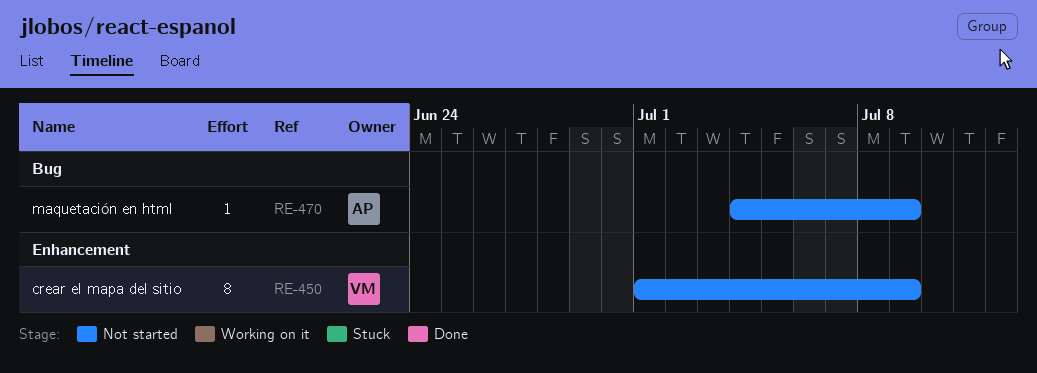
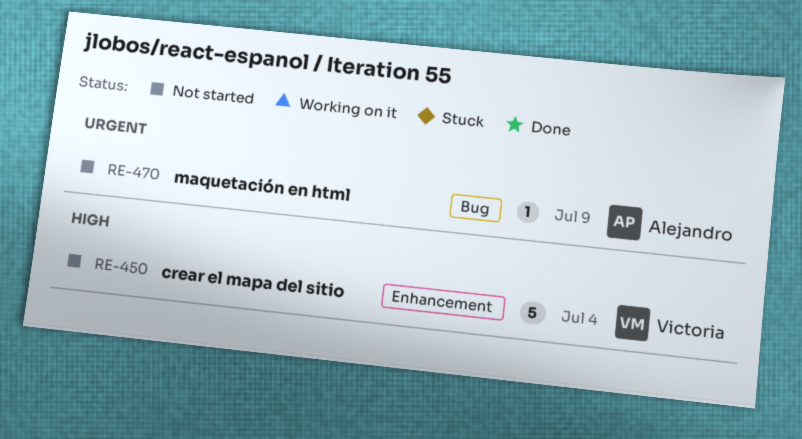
RE-450, estimate: 8 -> 5
RE-450, due: Jul 9 -> Jul 4

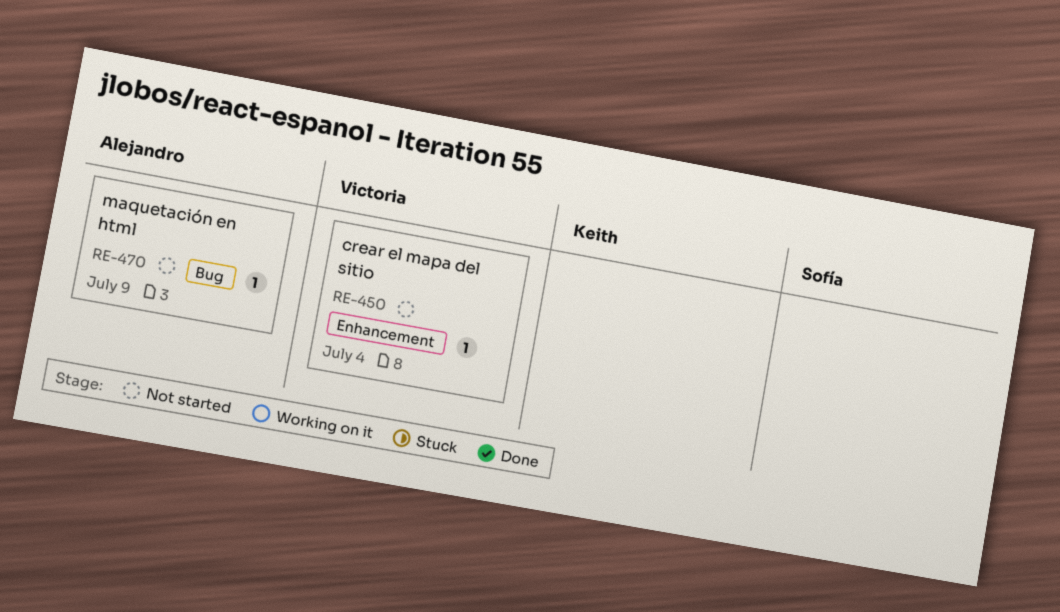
RE-450, estimate: 5 -> 1

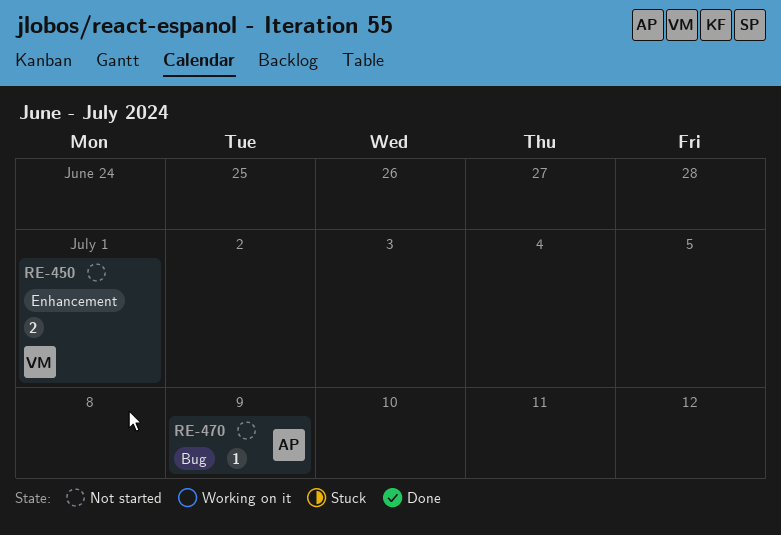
RE-450, estimate: 1 -> 2
RE-450, due: Jul 4 -> Jul 1

